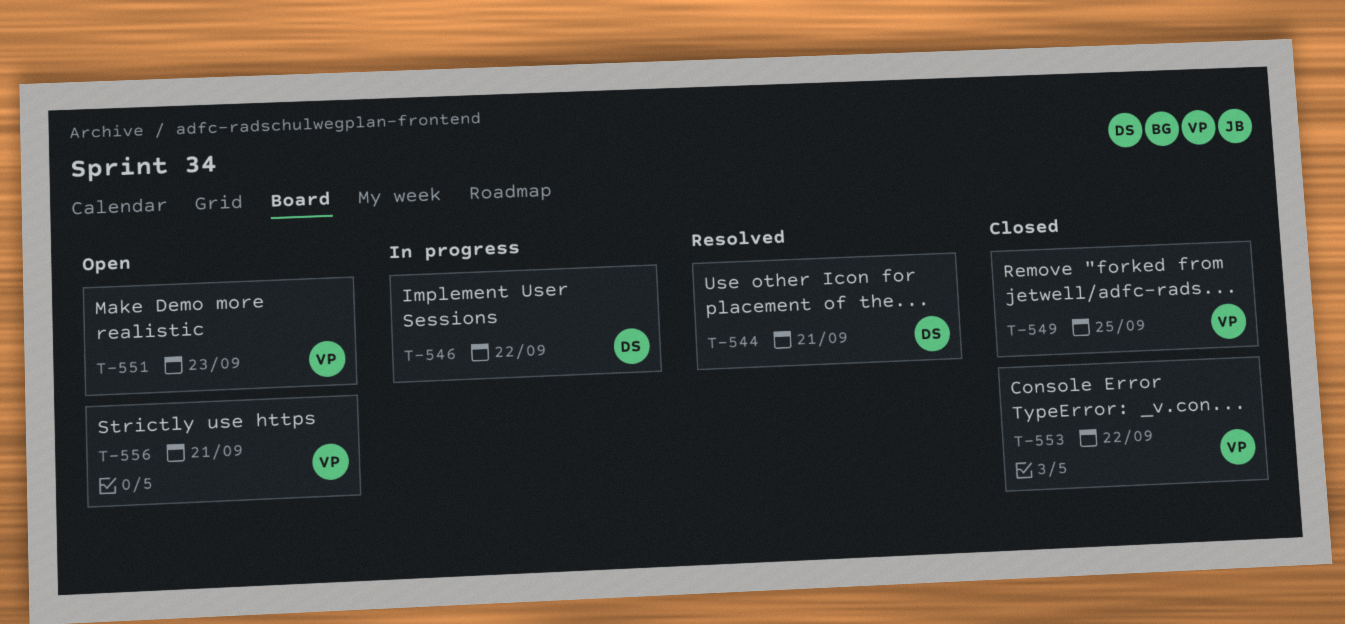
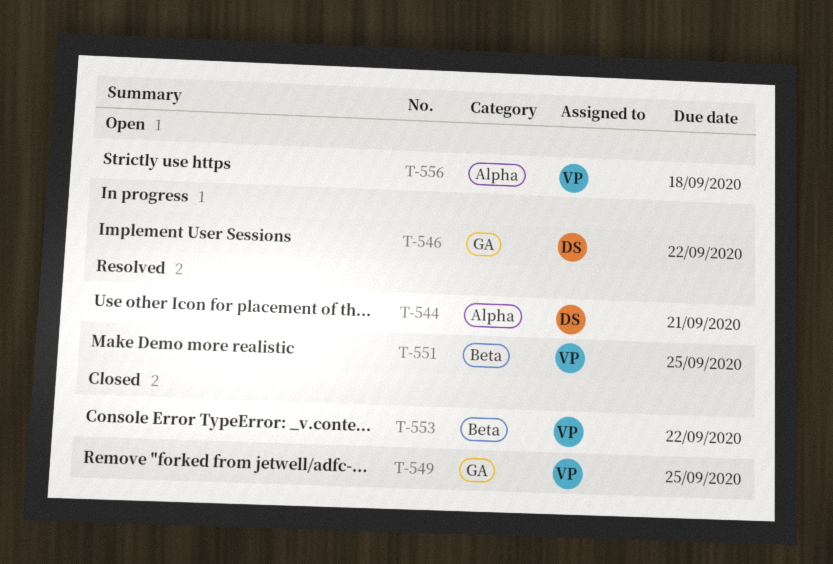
T-551, status: Open -> Resolved
T-551, due: Sep 23 -> Sep 25
T-556, due: Sep 21 -> Sep 18

